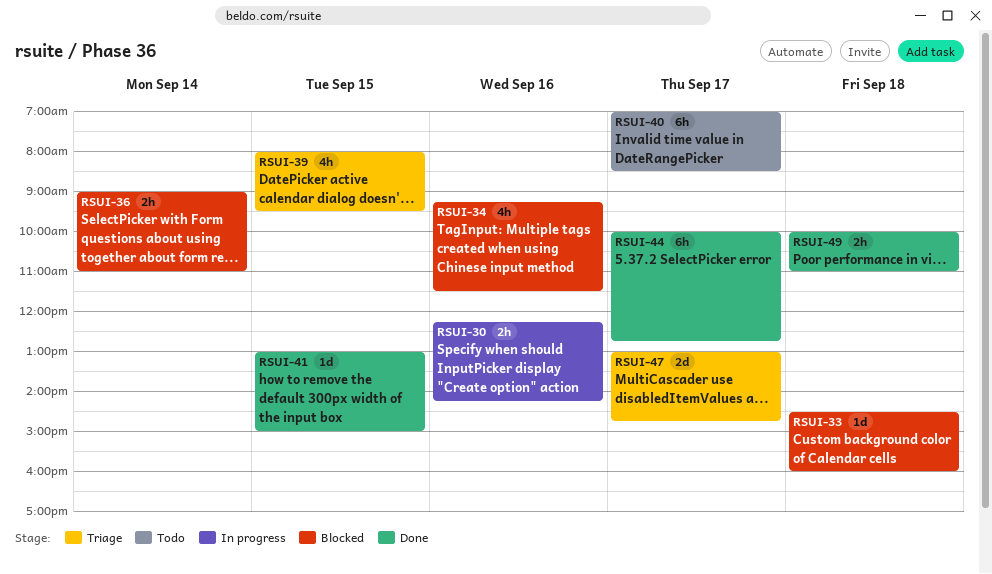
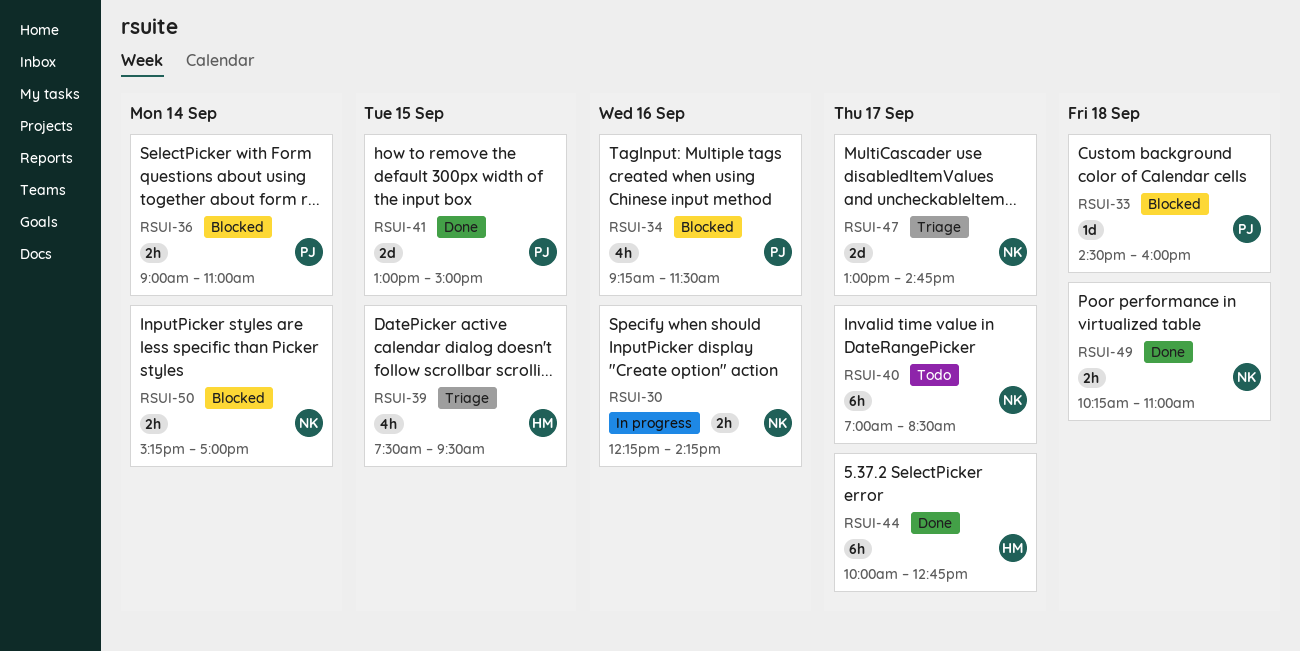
RSUI-39, begins: 08:00 -> 07:30
RSUI-41, estimate: 1d -> 2d
RSUI-49, begins: 10:00 -> 10:15
RSUI-50: none -> present

